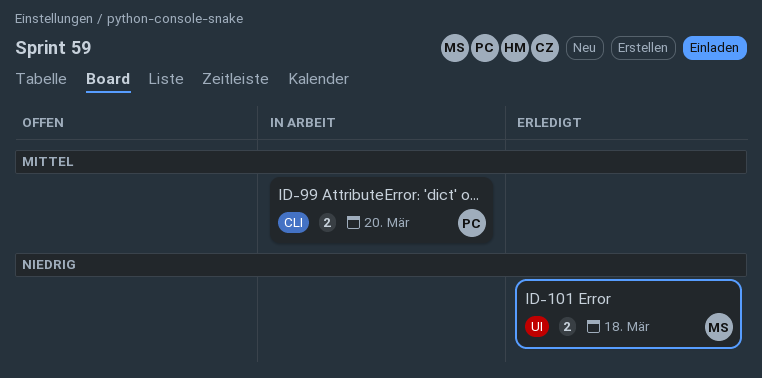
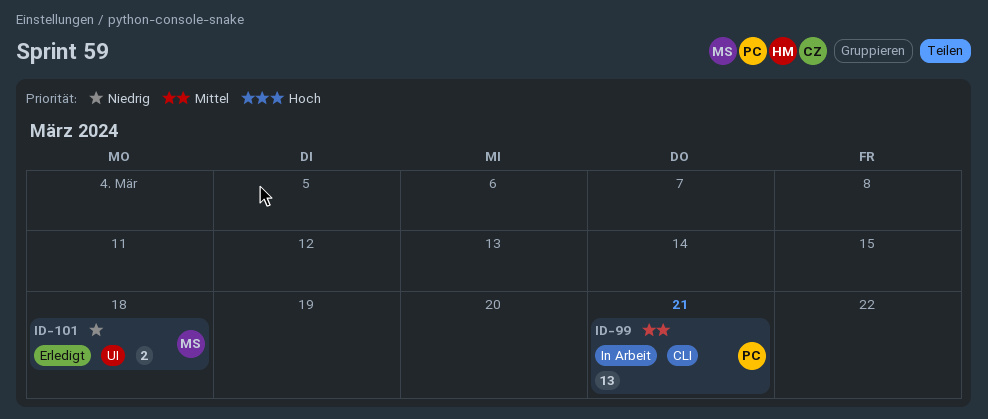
ID-99, estimate: 2 -> 13
ID-99, due: Mar 20 -> Mar 21

